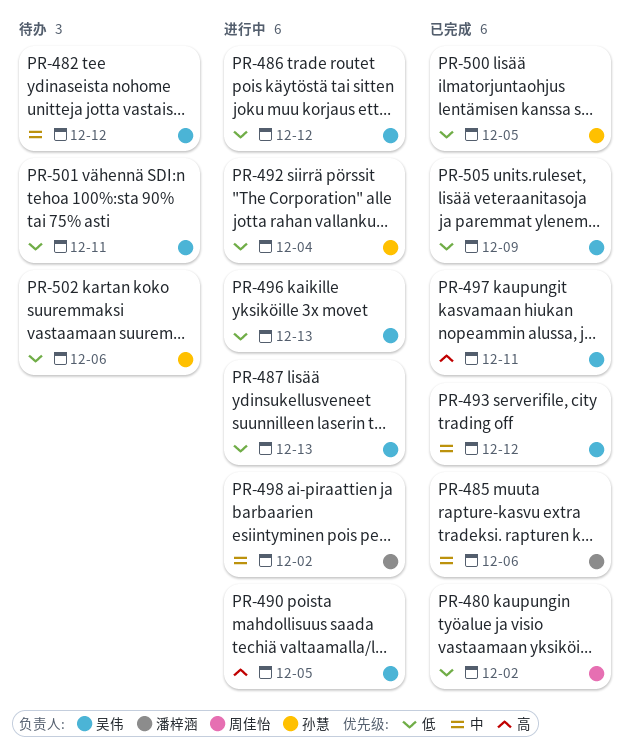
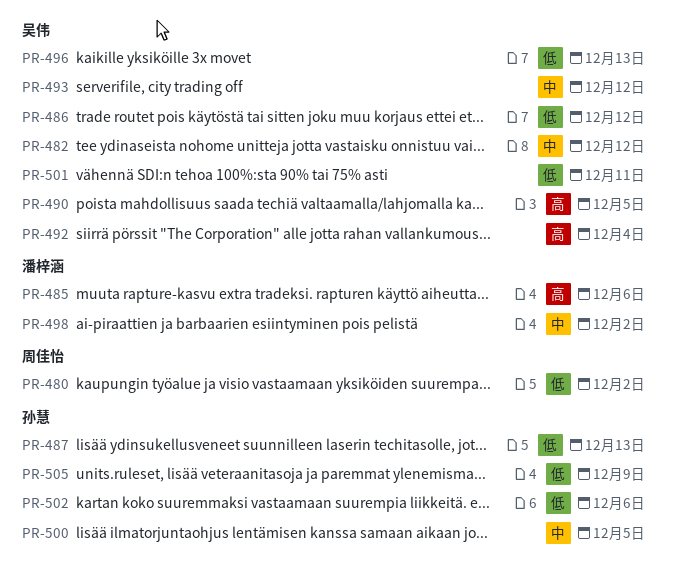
PR-485, priority: 中 -> 高
PR-487, owner: 吴伟 -> 孙慧
PR-492, owner: 孙慧 -> 吴伟
PR-492, priority: 低 -> 高
PR-497: present -> none
PR-500, priority: 低 -> 中
PR-505, owner: 吴伟 -> 孙慧

